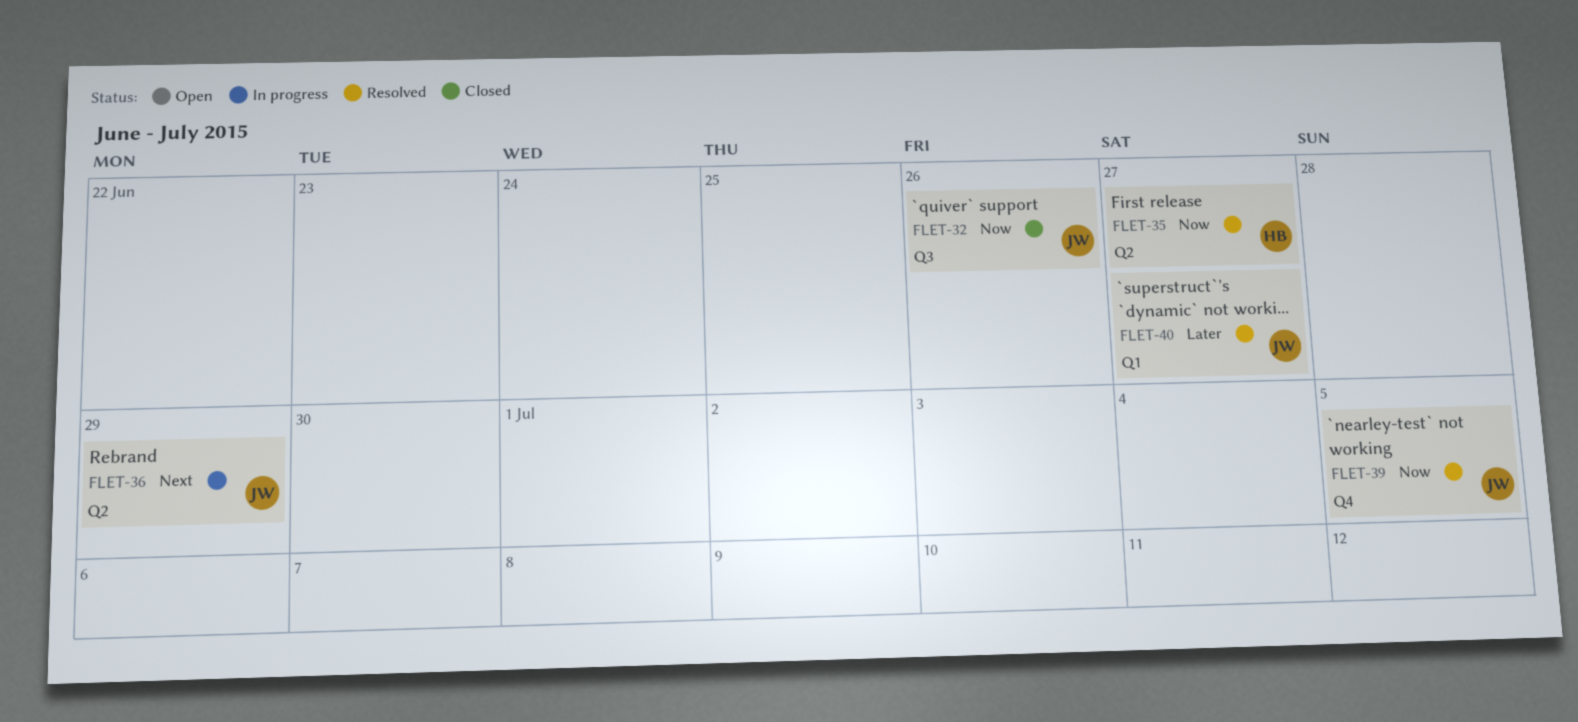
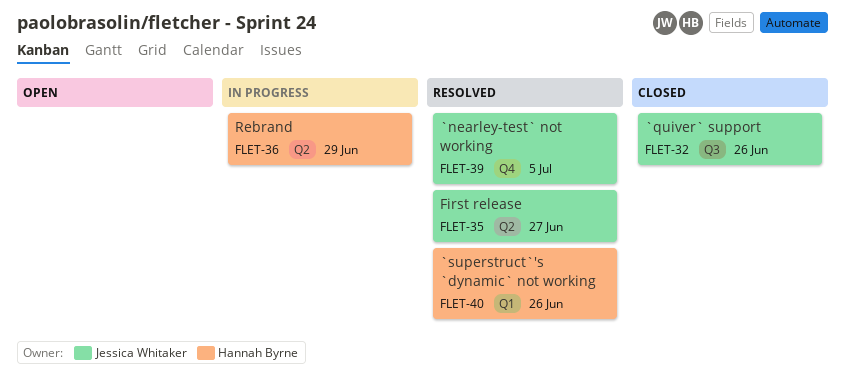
FLET-35, owner: Hannah Byrne -> Jessica Whitaker
FLET-36, owner: Jessica Whitaker -> Hannah Byrne
FLET-40, owner: Jessica Whitaker -> Hannah Byrne
FLET-40, due: Jun 27 -> Jun 26

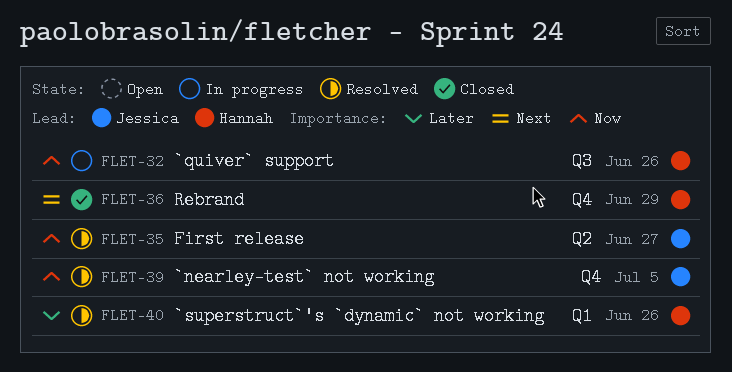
FLET-32, status: Closed -> In progress
FLET-32, owner: Jessica Whitaker -> Hannah Byrne
FLET-36, status: In progress -> Closed
FLET-36, label: Q2 -> Q4

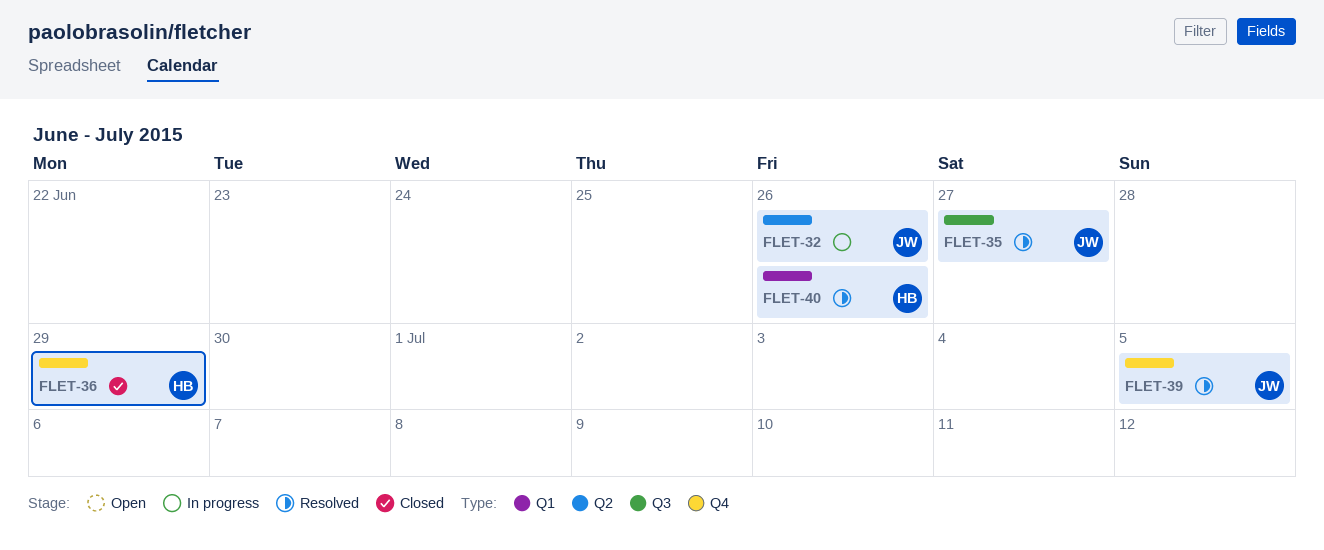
FLET-32, owner: Hannah -> Jessica
FLET-32, label: Q3 -> Q2
FLET-35, label: Q2 -> Q3

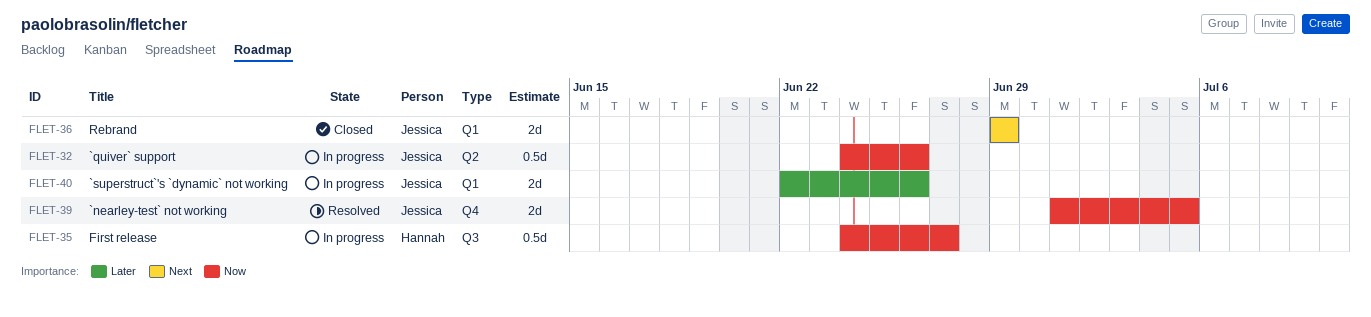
FLET-35, status: Resolved -> In progress
FLET-35, owner: Jessica -> Hannah
FLET-36, owner: Hannah -> Jessica
FLET-36, label: Q4 -> Q1
FLET-40, status: Resolved -> In progress
FLET-40, owner: Hannah -> Jessica

